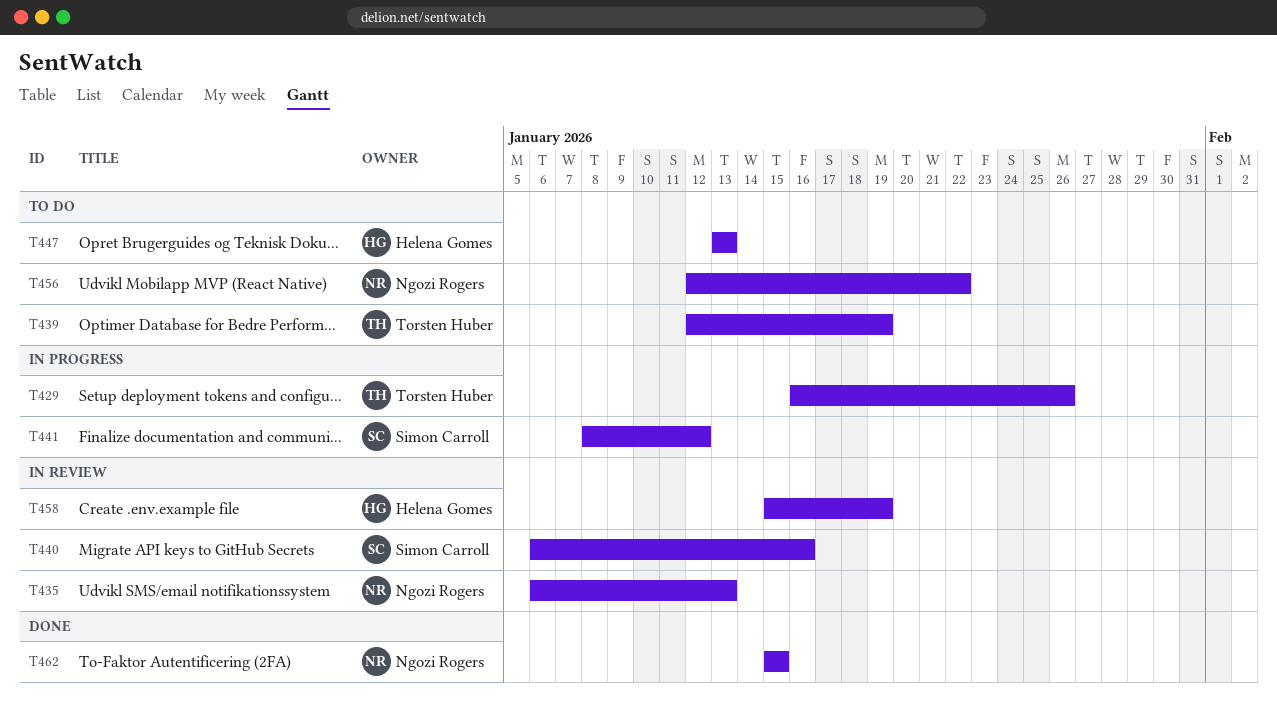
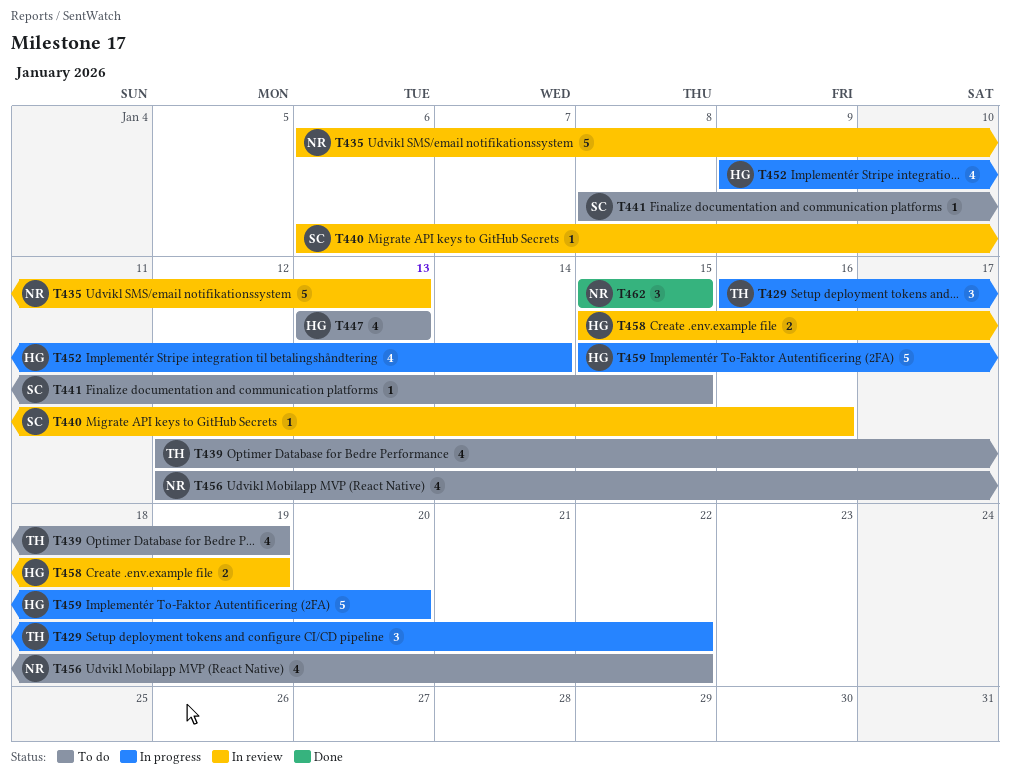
T429, due: Jan 26 -> Jan 22
T441, status: In progress -> To do
T441, due: Jan 12 -> Jan 15
T452: none -> present
T459: none -> present

